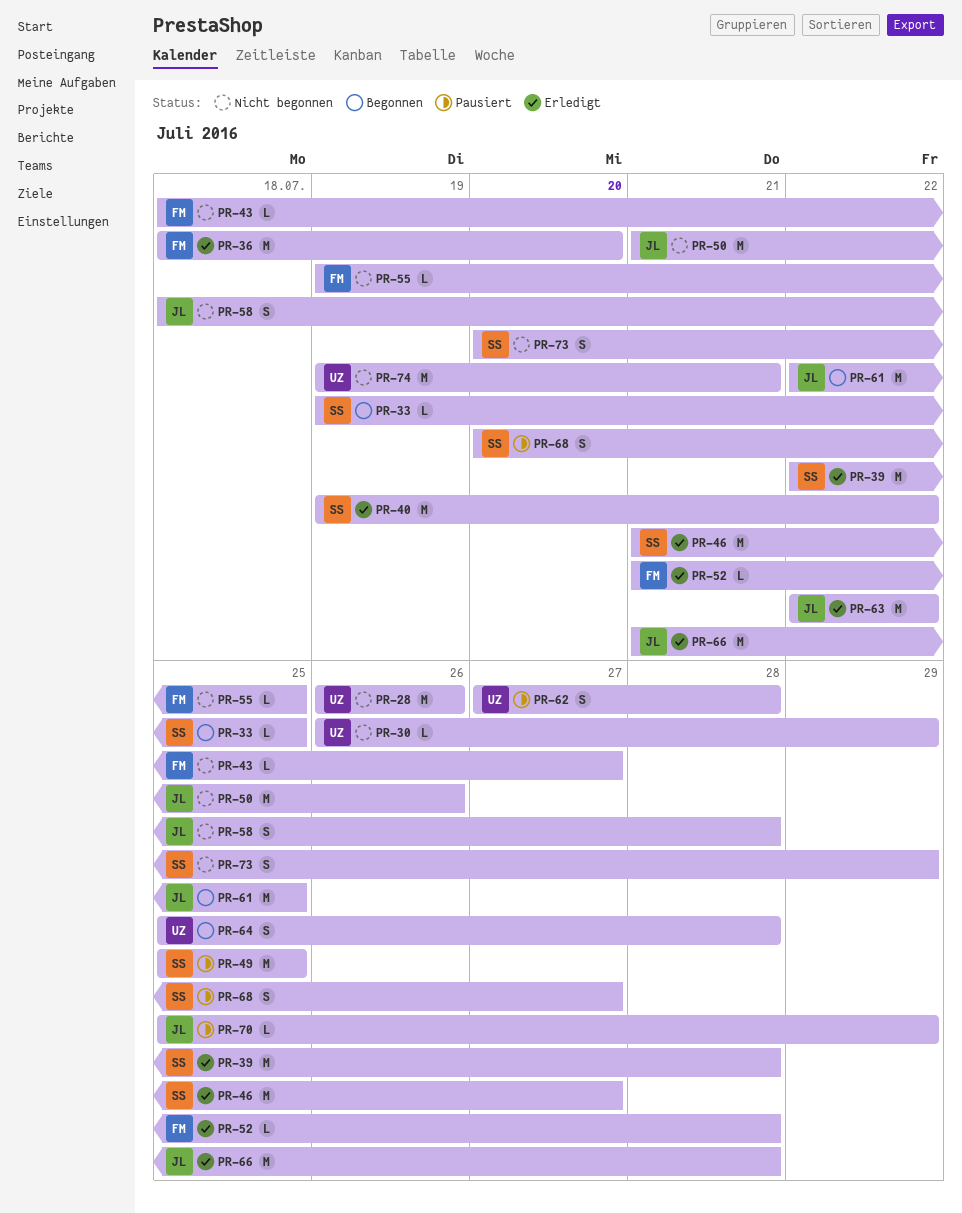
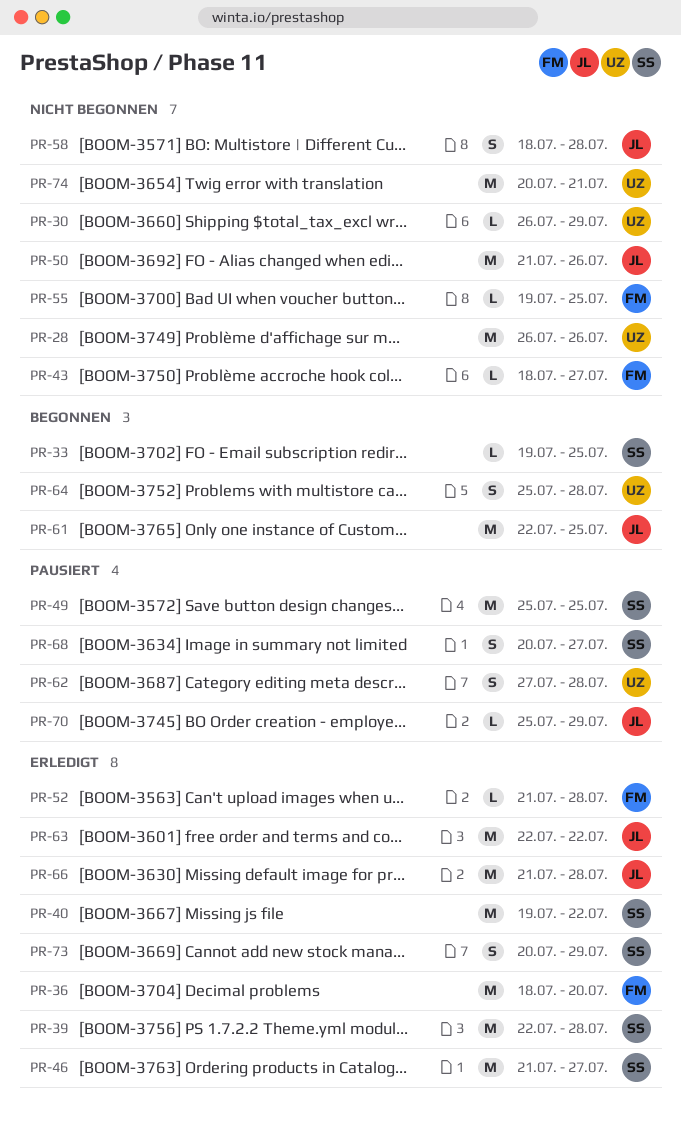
PR-73, status: Nicht begonnen -> Erledigt
PR-74, start: Jul 19 -> Jul 20

